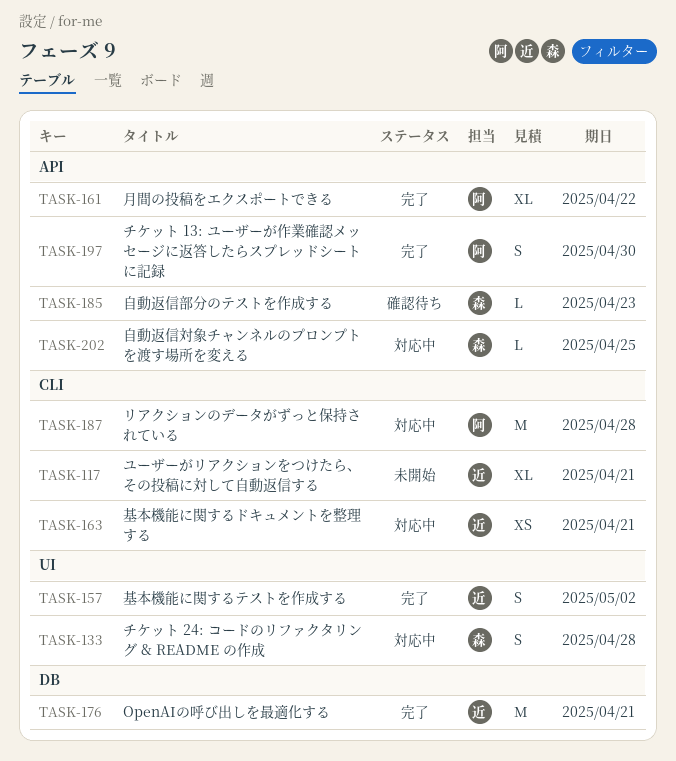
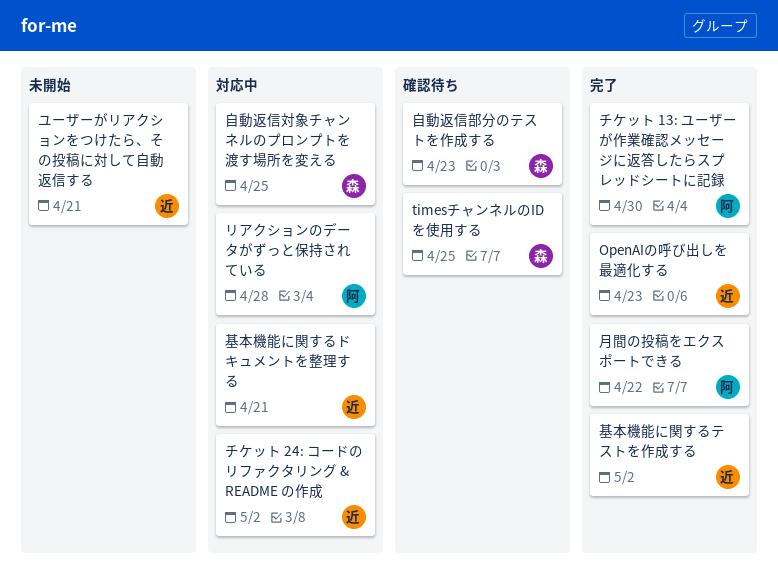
OpenAIの呼び出しを最適化する, due: Apr 21 -> Apr 23
timesチャンネルのIDを使用する: none -> present
チケット 24: コードのリファクタリング & README の作成, owner: 森 -> 近
チケット 24: コードのリファクタリング & README の作成, due: Apr 28 -> May 2

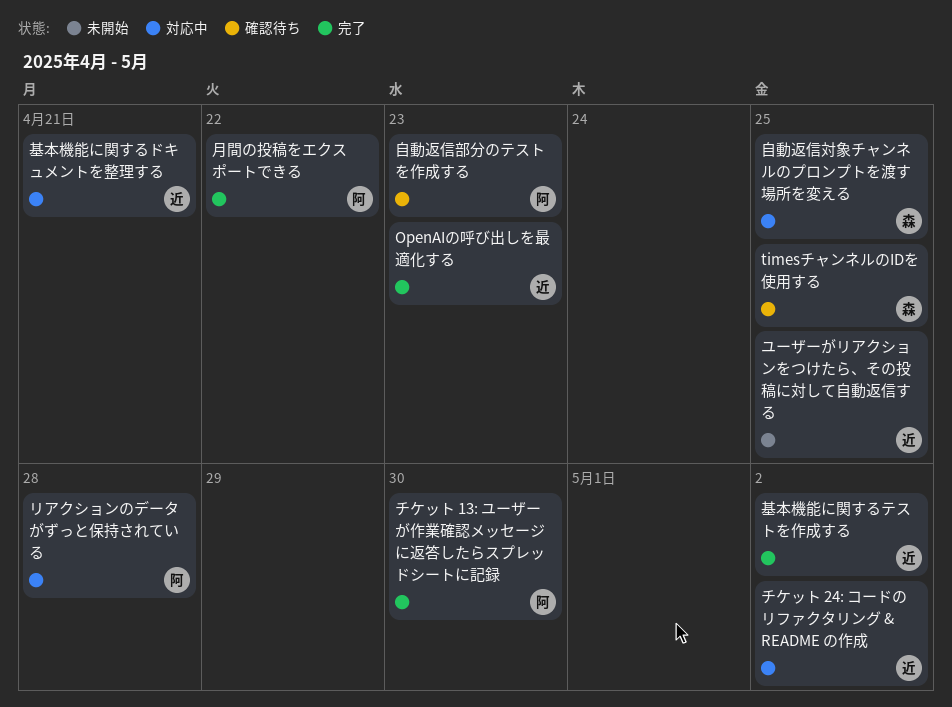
ユーザーがリアクションをつけたら、その投稿に対して自動返信する, due: Apr 21 -> Apr 25
自動返信部分のテストを作成する, owner: 森 -> 阿

